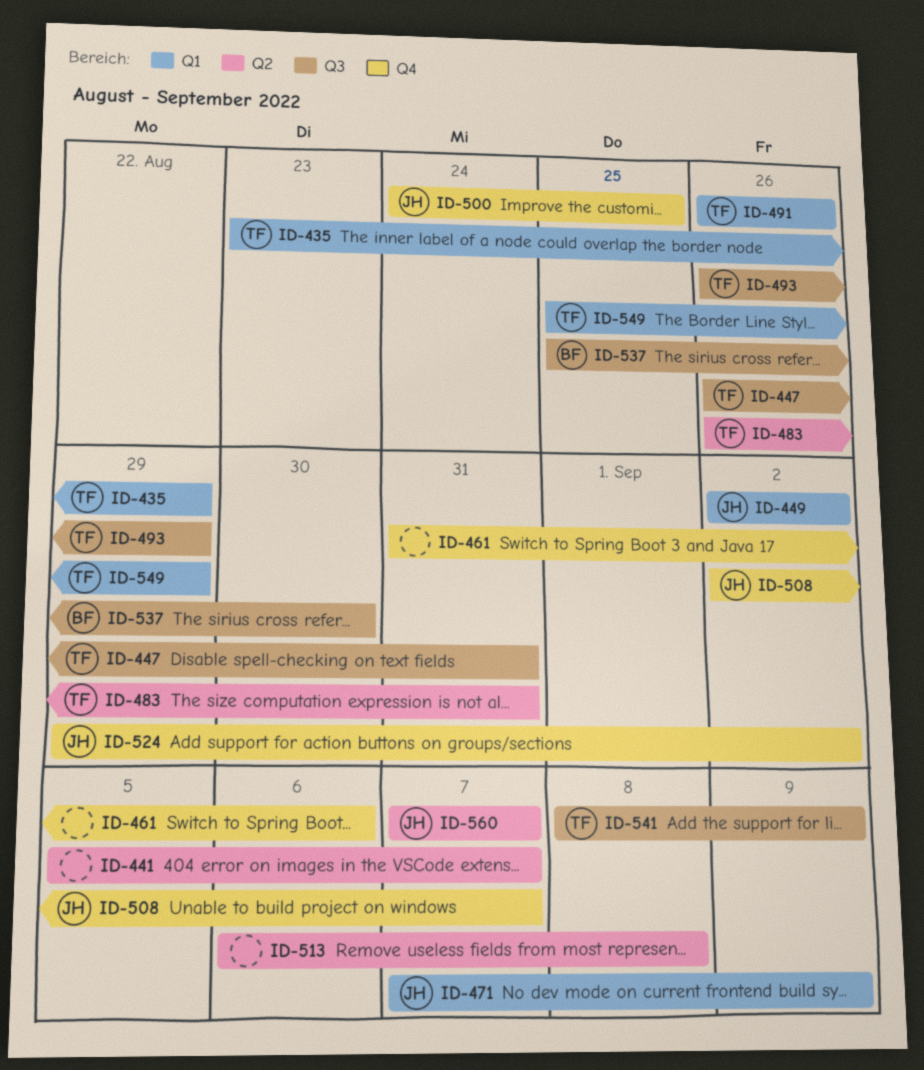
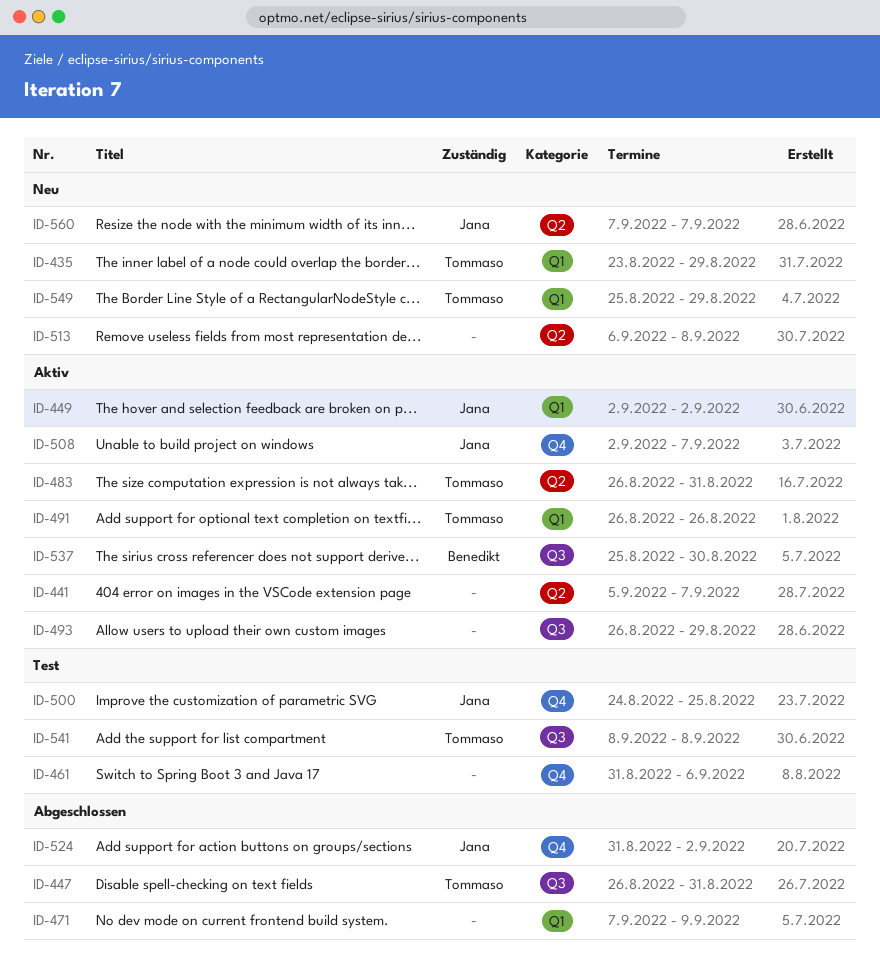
ID-471, owner: Jana -> none
ID-493, owner: Tommaso -> none
ID-524, start: Aug 29 -> Aug 31
ID-541, due: Sep 9 -> Sep 8

